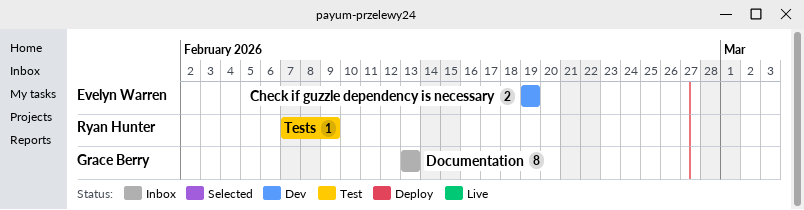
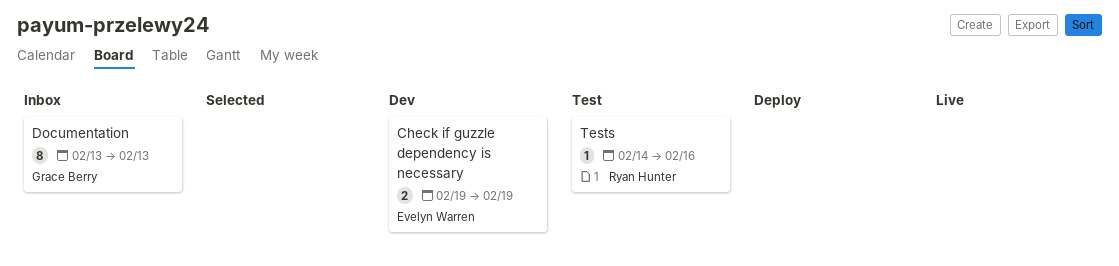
Tests, start: Feb 7 -> Feb 14
Tests, due: Feb 9 -> Feb 16

